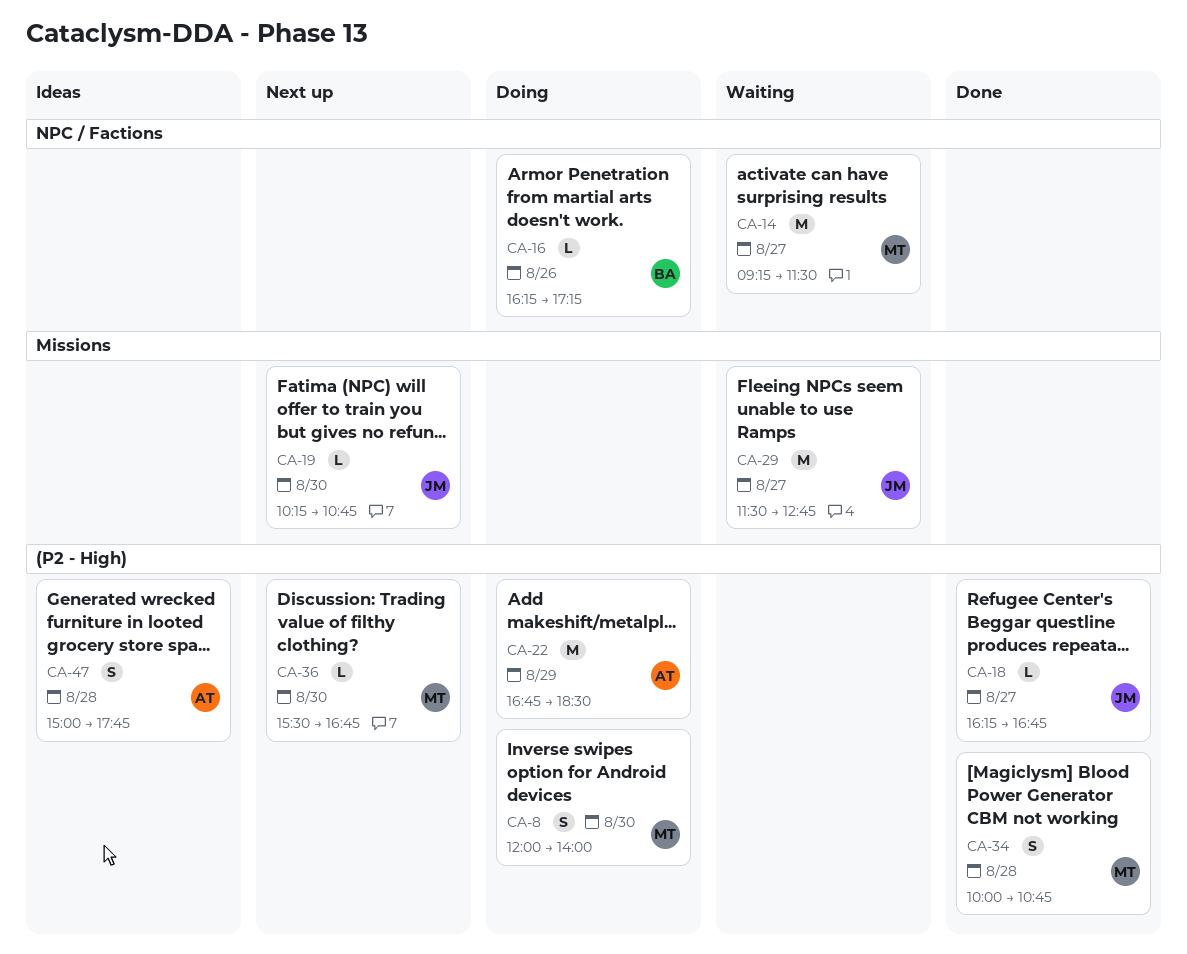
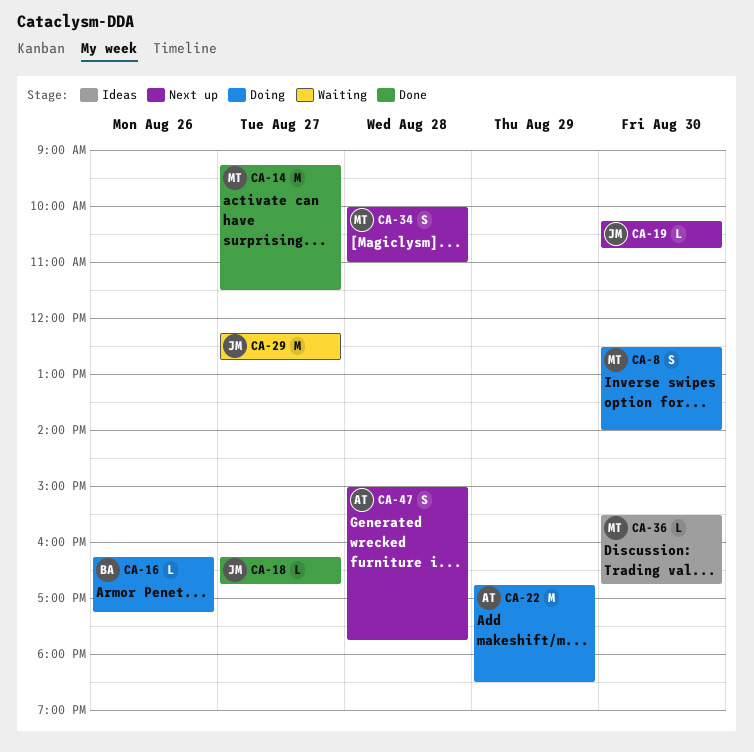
CA-8, begins: 12:00 -> 12:30
CA-14, status: Waiting -> Done
CA-29, begins: 11:30 -> 12:15
CA-34, status: Done -> Next up
CA-34, ends: 10:45 -> 11:00
CA-36, status: Next up -> Ideas
CA-47, status: Ideas -> Next up

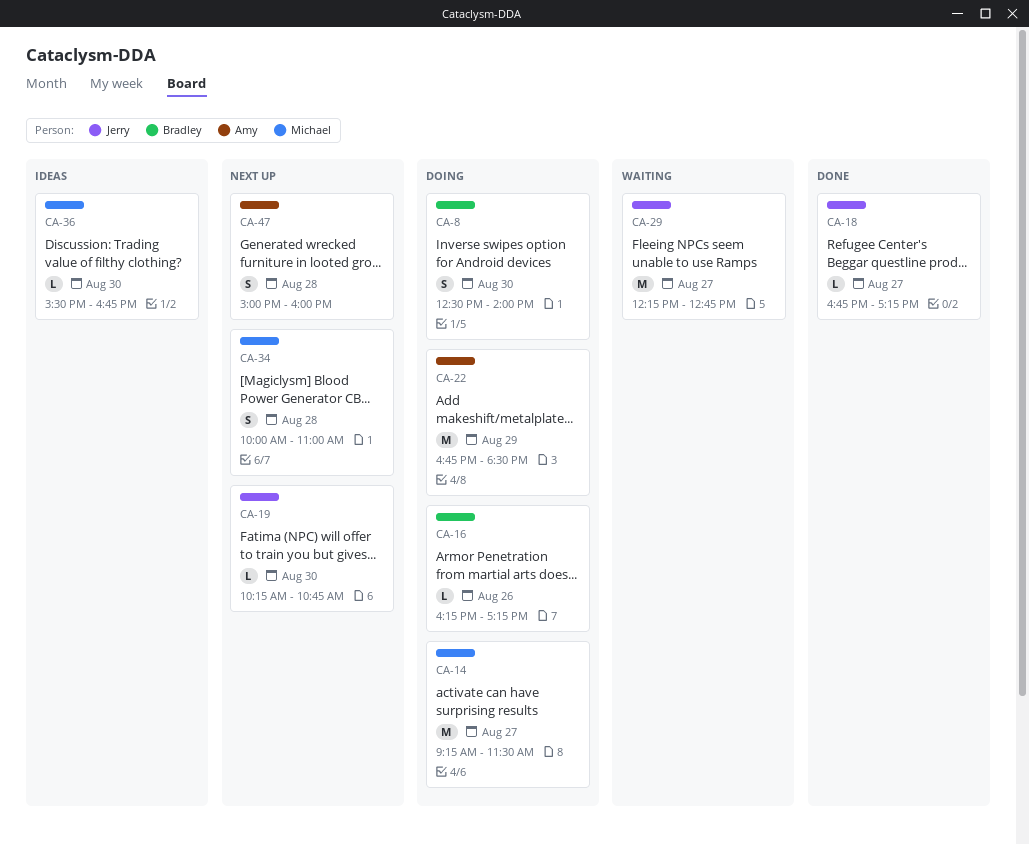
CA-8, owner: Michael -> Bradley
CA-14, status: Done -> Doing
CA-18, begins: 16:15 -> 16:45
CA-18, ends: 16:45 -> 17:15
CA-47, ends: 17:45 -> 16:00

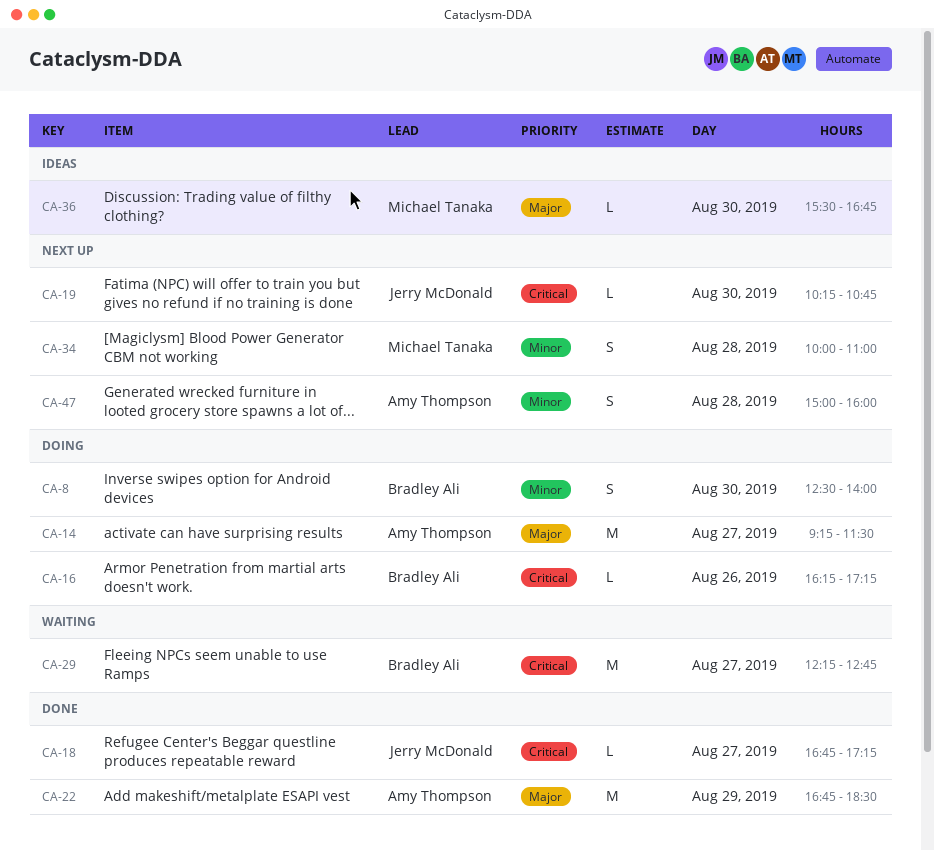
CA-14, owner: Michael Tanaka -> Amy Thompson
CA-22, status: Doing -> Done
CA-29, owner: Jerry McDonald -> Bradley Ali

